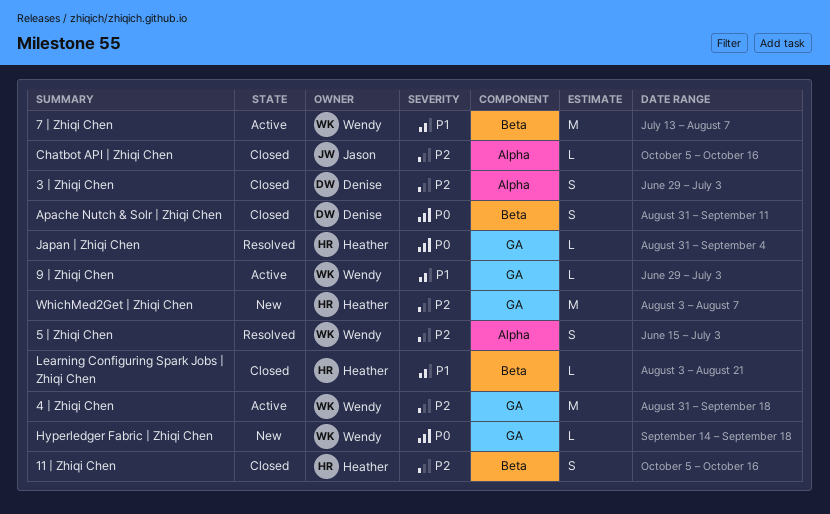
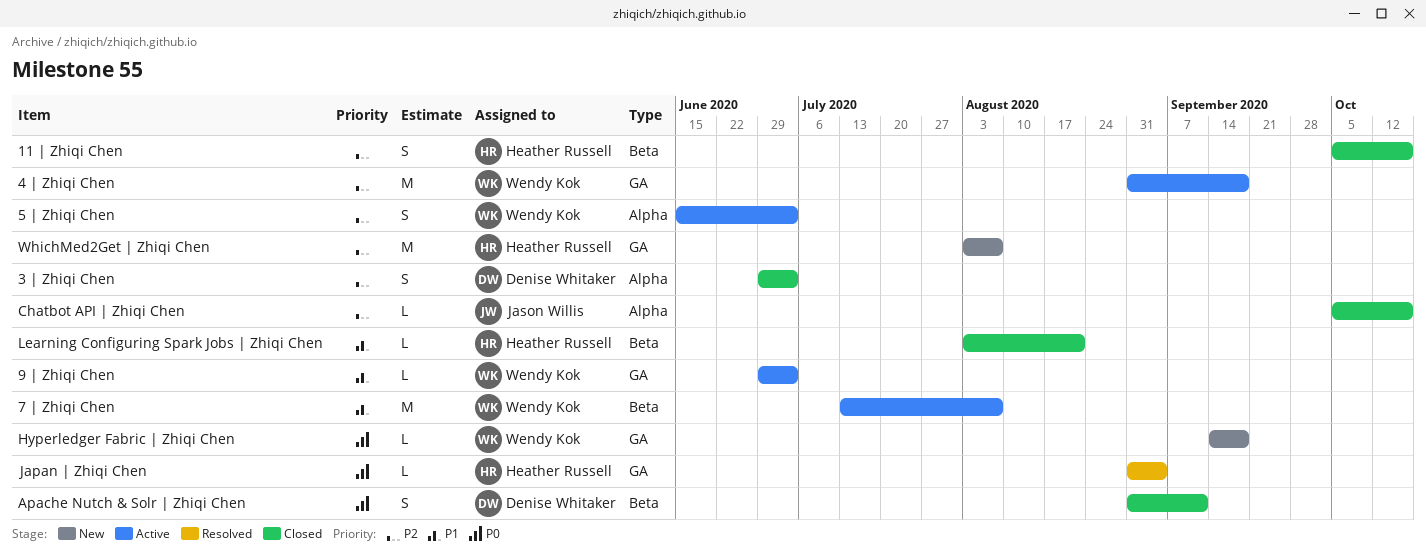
5 | Zhiqi Chen, status: Resolved -> Active

